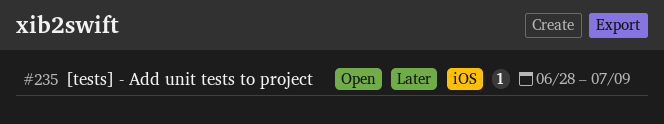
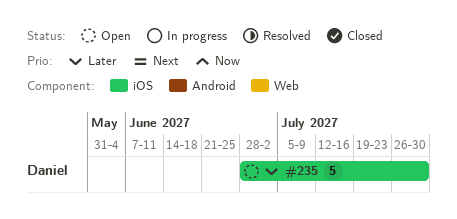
#235, estimate: 1 -> 5
#235, due: Jul 9 -> Jul 30

